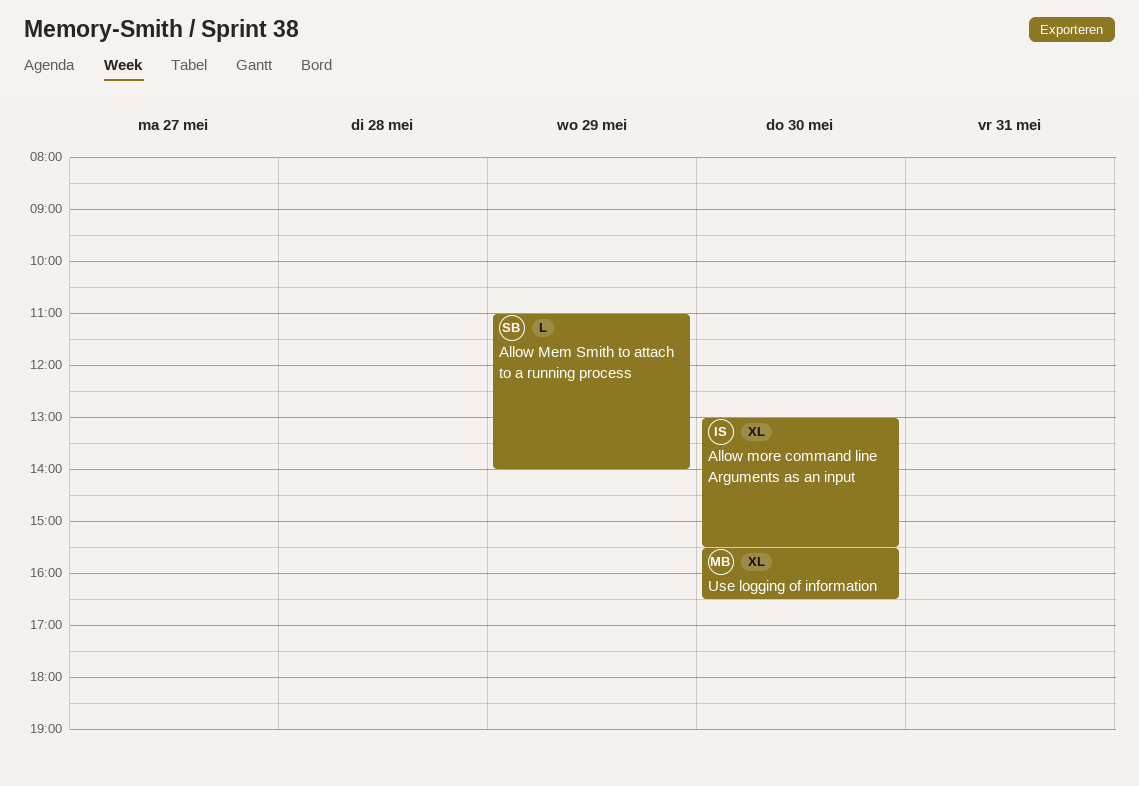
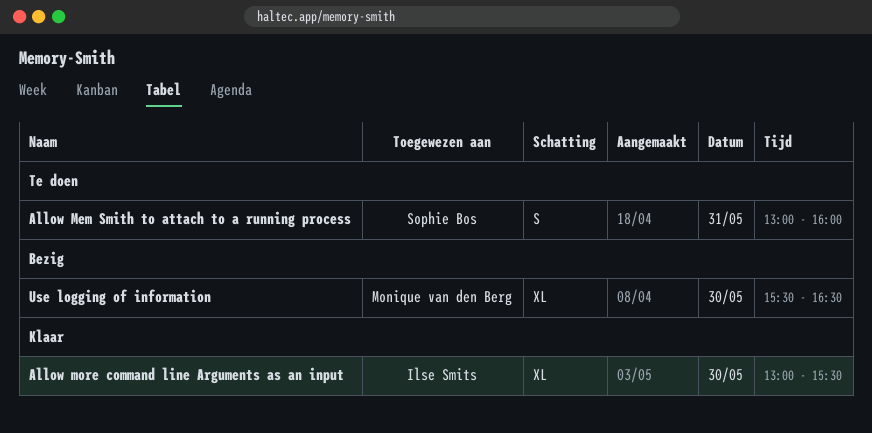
Allow Mem Smith to attach to a running process, estimate: L -> S
Allow Mem Smith to attach to a running process, day: May 29 -> May 31
Allow Mem Smith to attach to a running process, begins: 11:00 -> 13:00
Allow Mem Smith to attach to a running process, ends: 14:00 -> 16:00

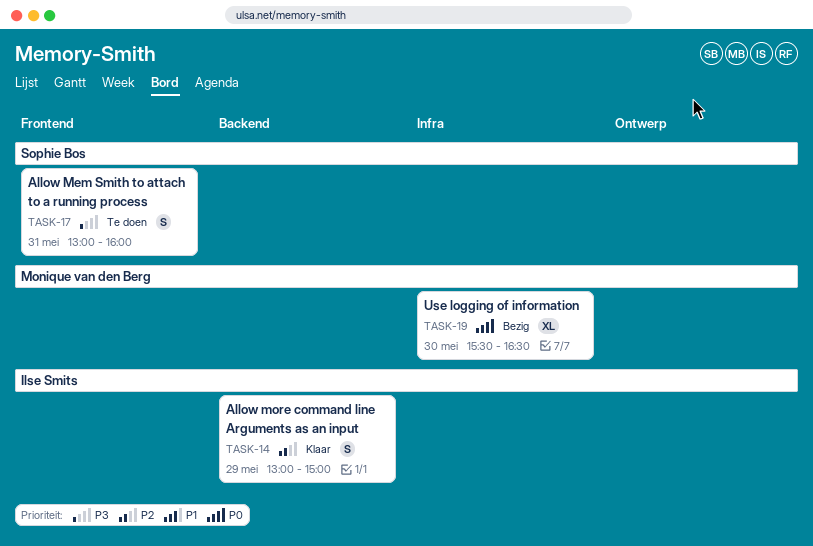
Allow more command line Arguments as an input, estimate: XL -> S
Allow more command line Arguments as an input, day: May 30 -> May 29
Allow more command line Arguments as an input, ends: 15:30 -> 15:00

